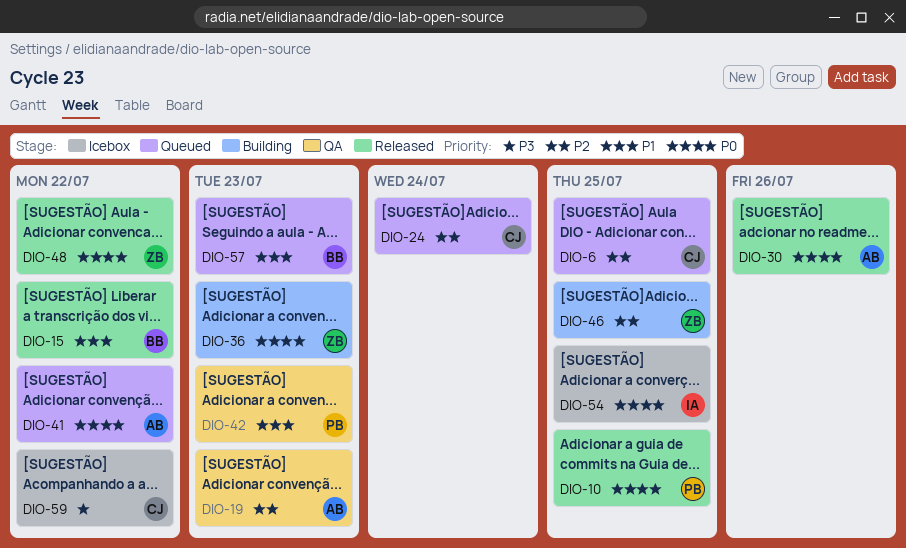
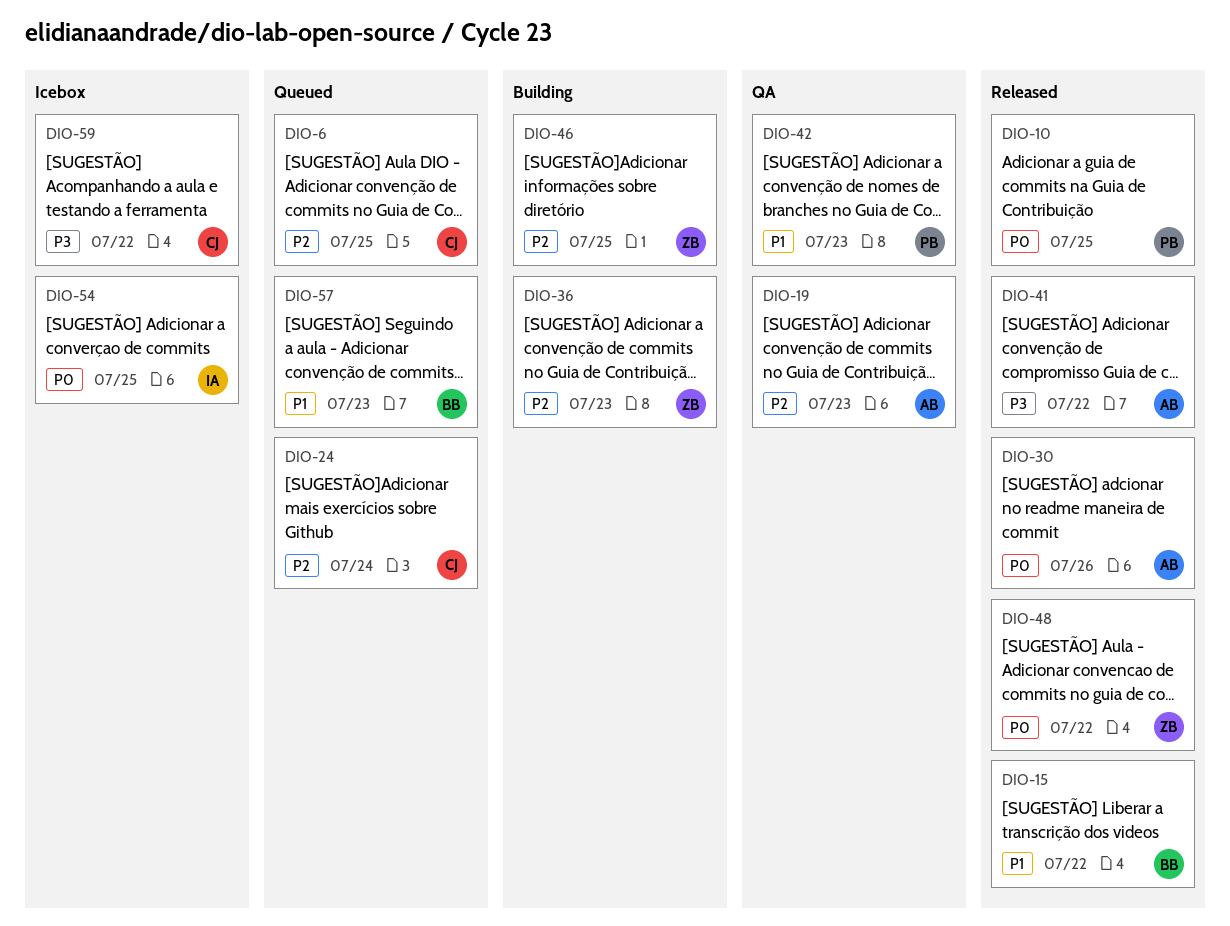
DIO-36, priority: P0 -> P2
DIO-41, status: Queued -> Released
DIO-41, priority: P0 -> P3

